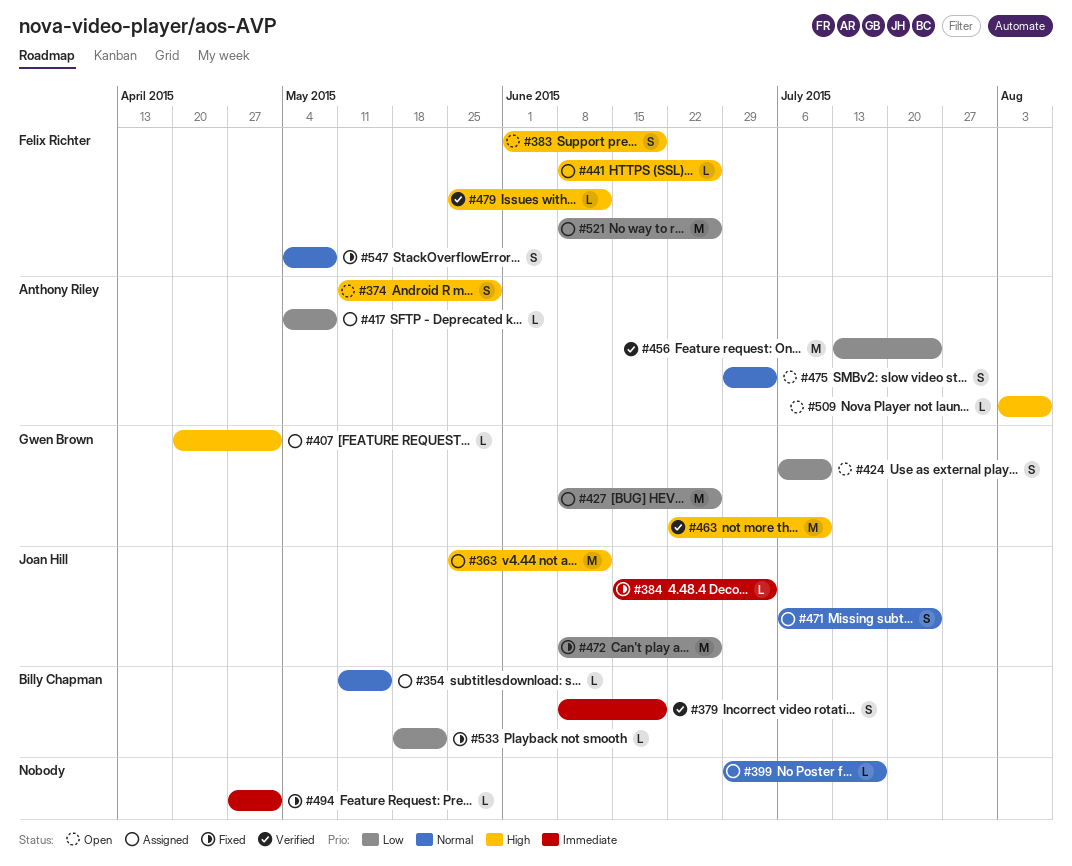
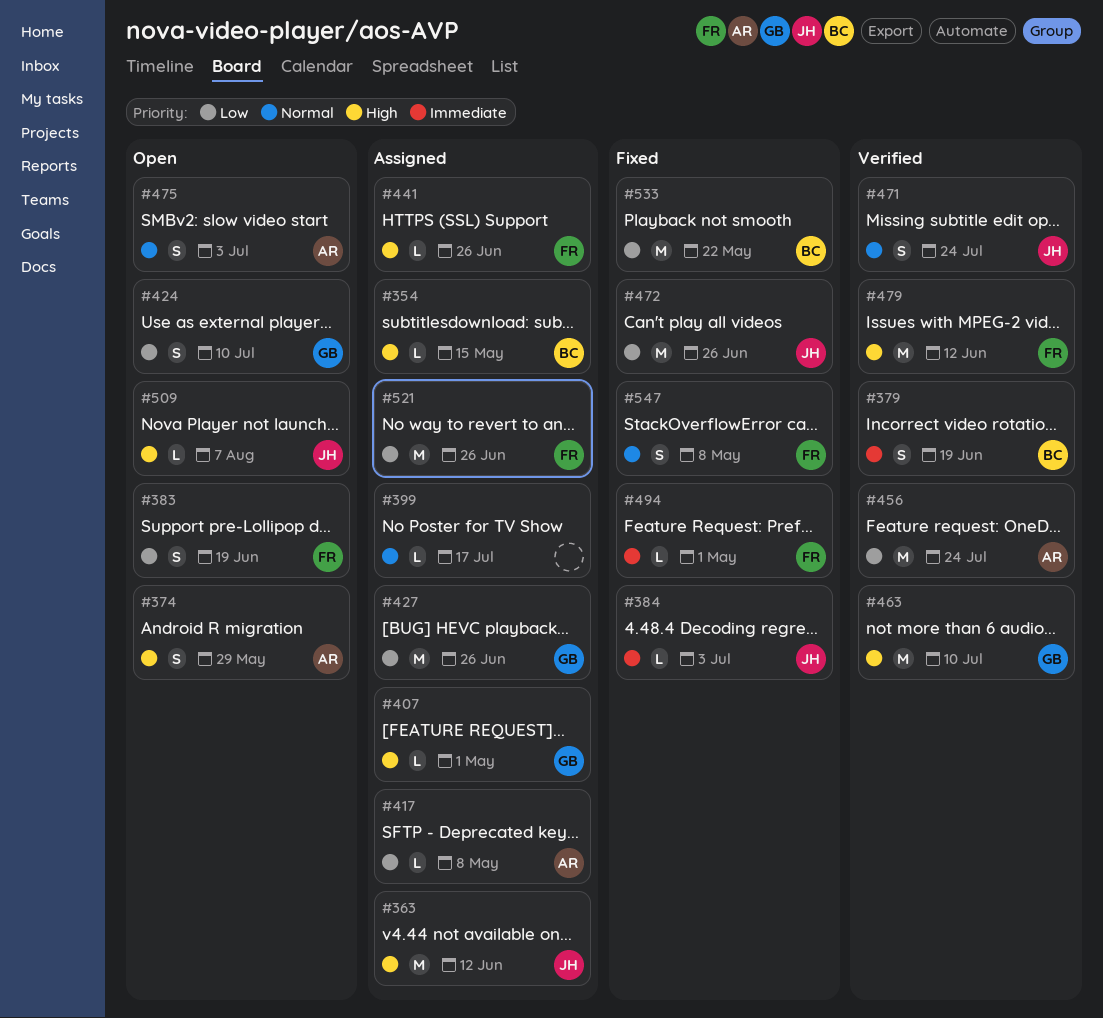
#354, priority: Normal -> High
#383, priority: High -> Low
#471, status: Assigned -> Verified
#479, estimate: L -> M
#494, owner: none -> Felix Richter
#509, owner: Anthony Riley -> Joan Hill
#533, estimate: L -> M

